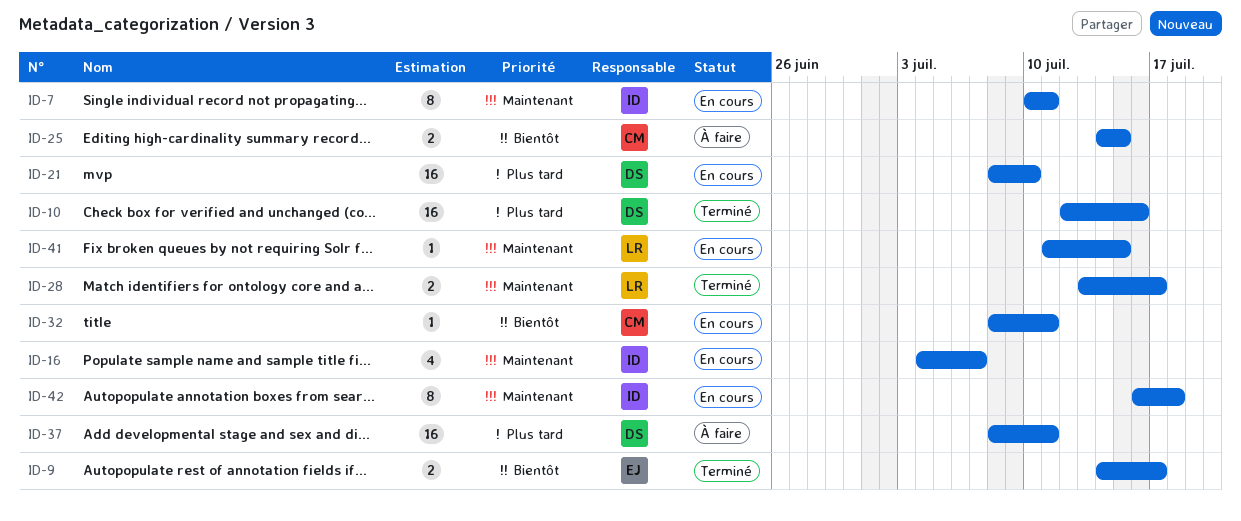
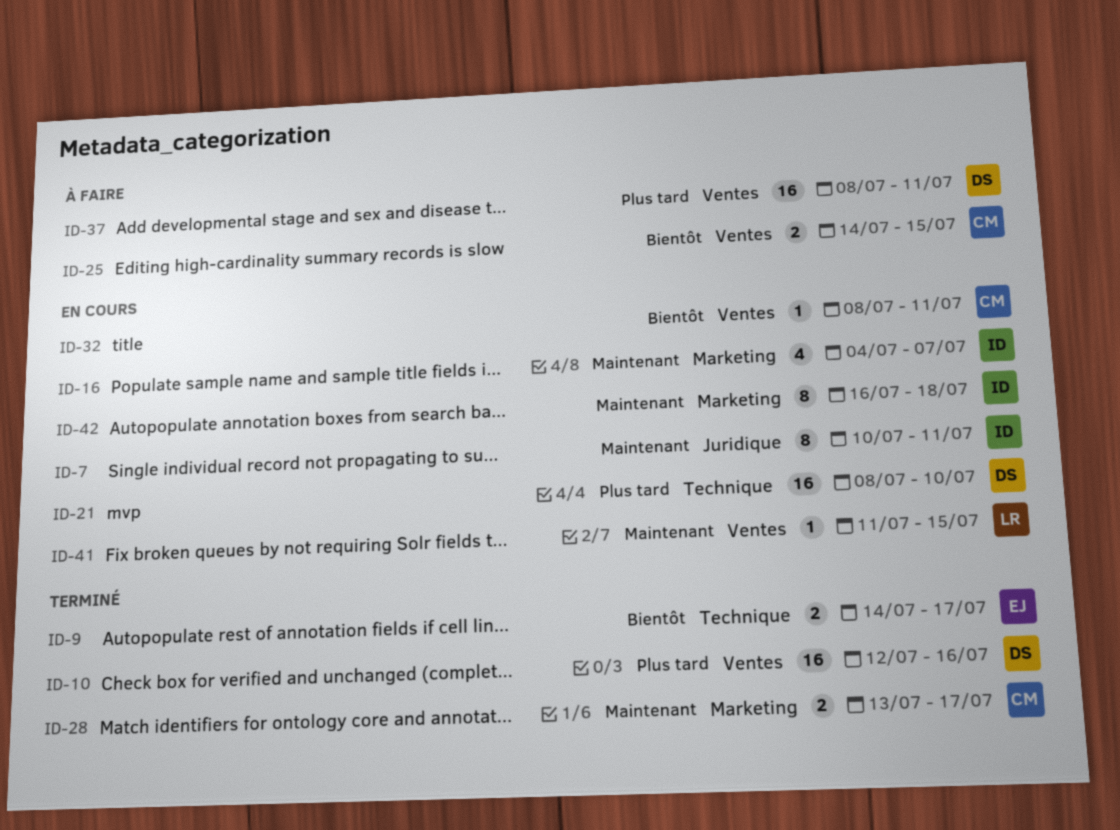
ID-28, owner: LR -> CM

